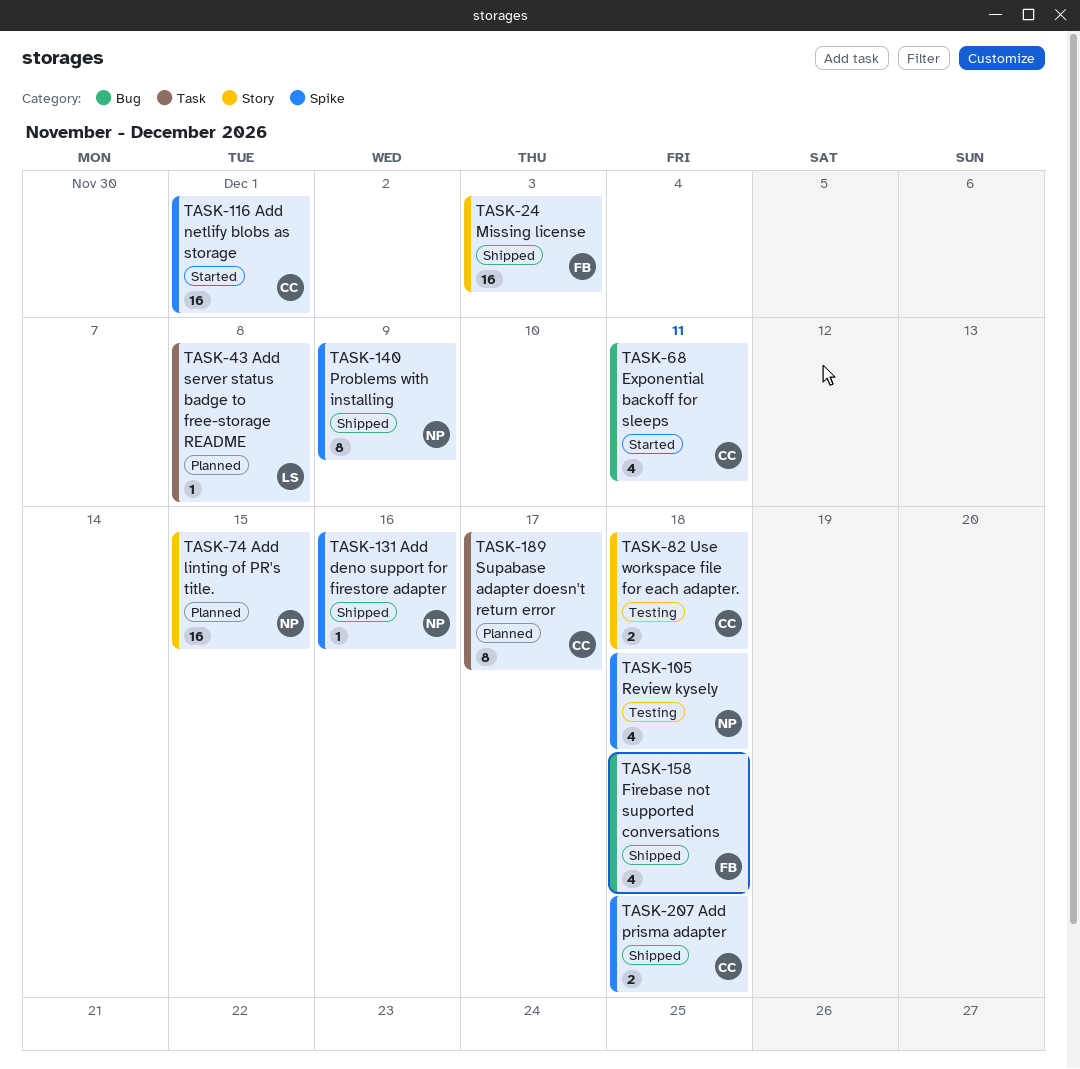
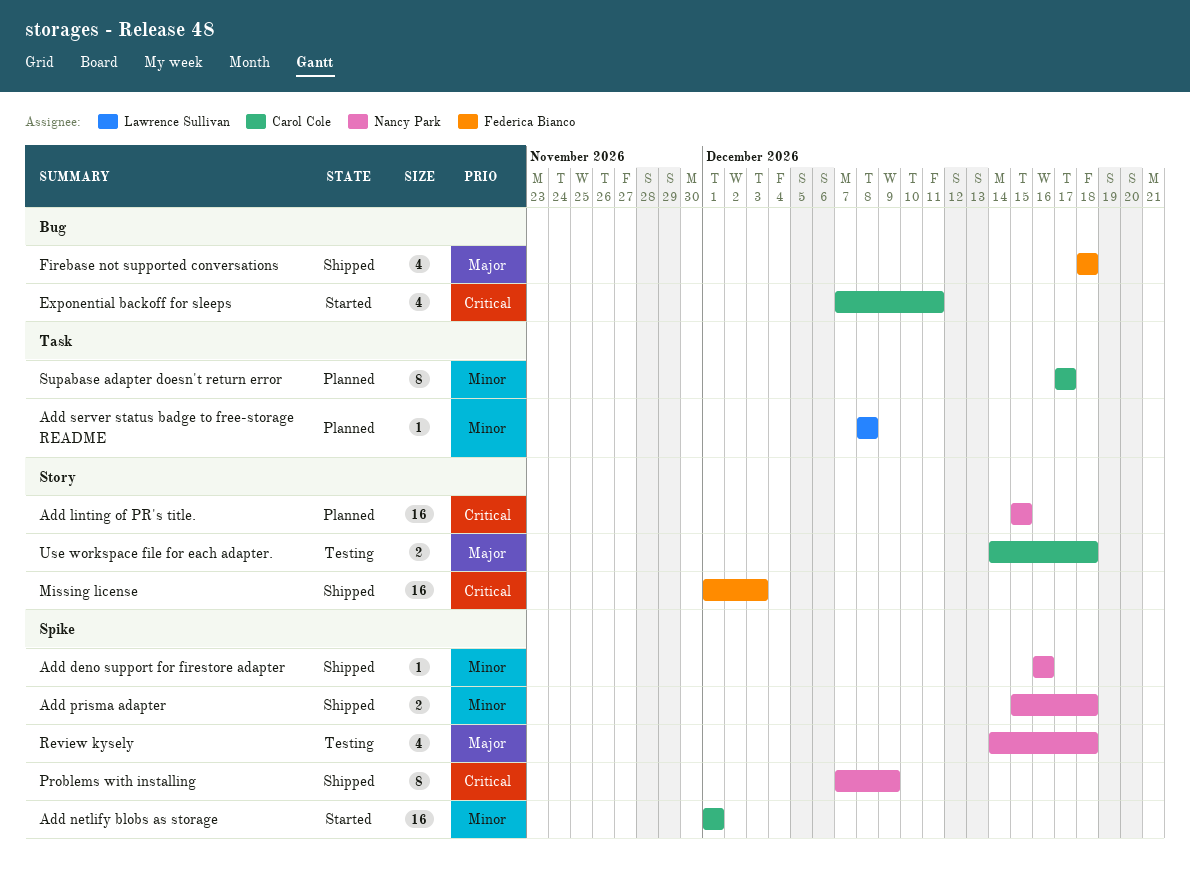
Add prisma adapter, owner: Carol Cole -> Nancy Park

